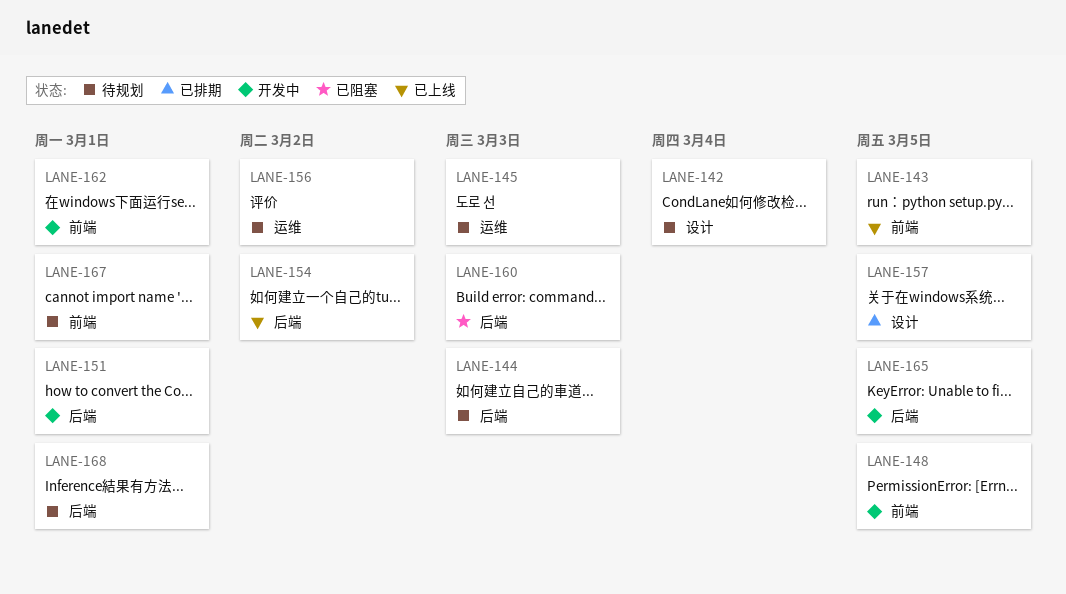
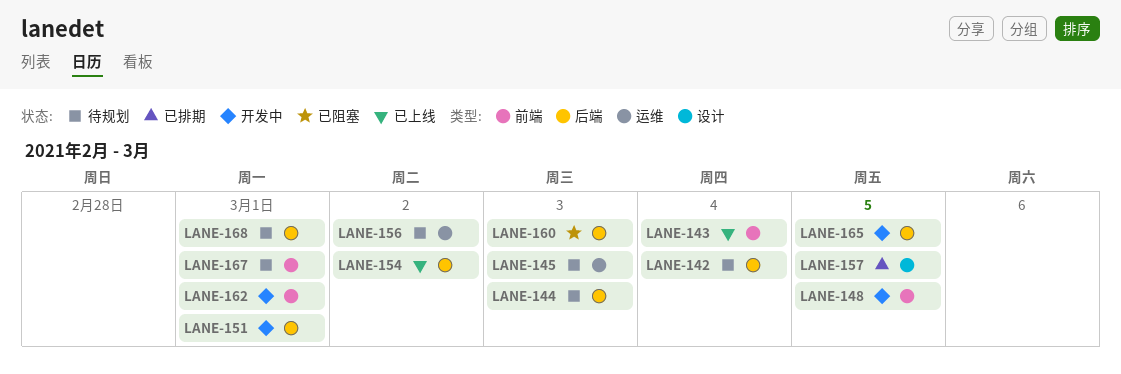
LANE-142, label: 设计 -> 后端
LANE-143, due: Mar 5 -> Mar 4

